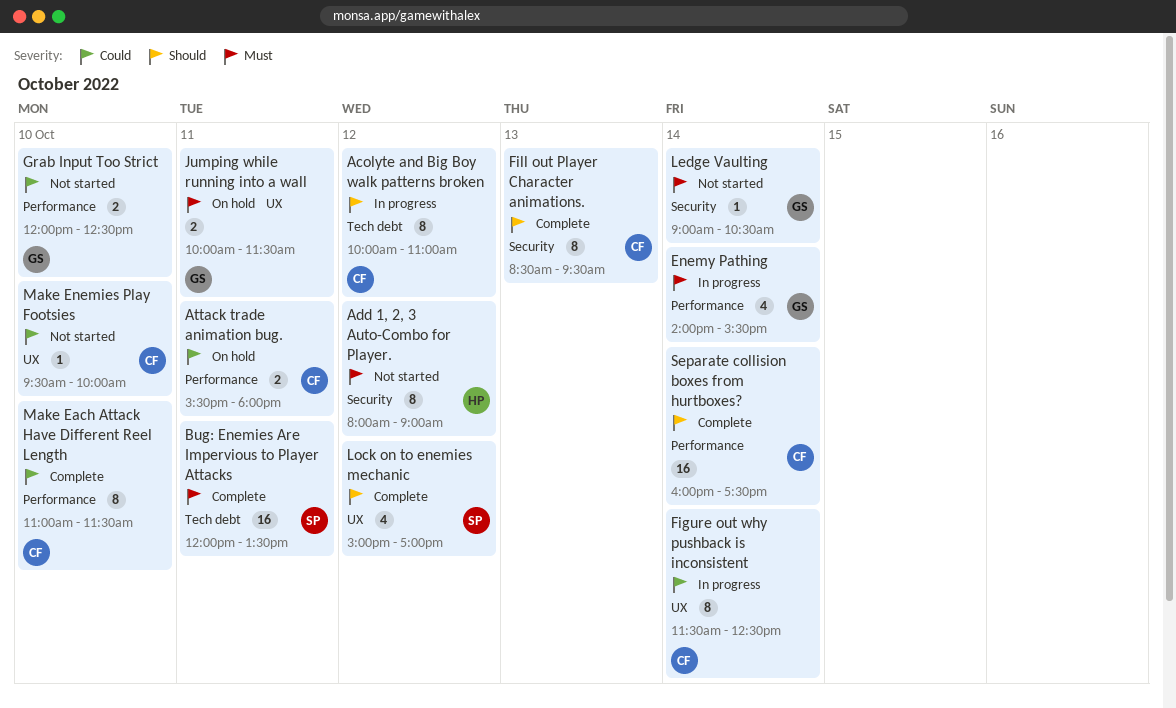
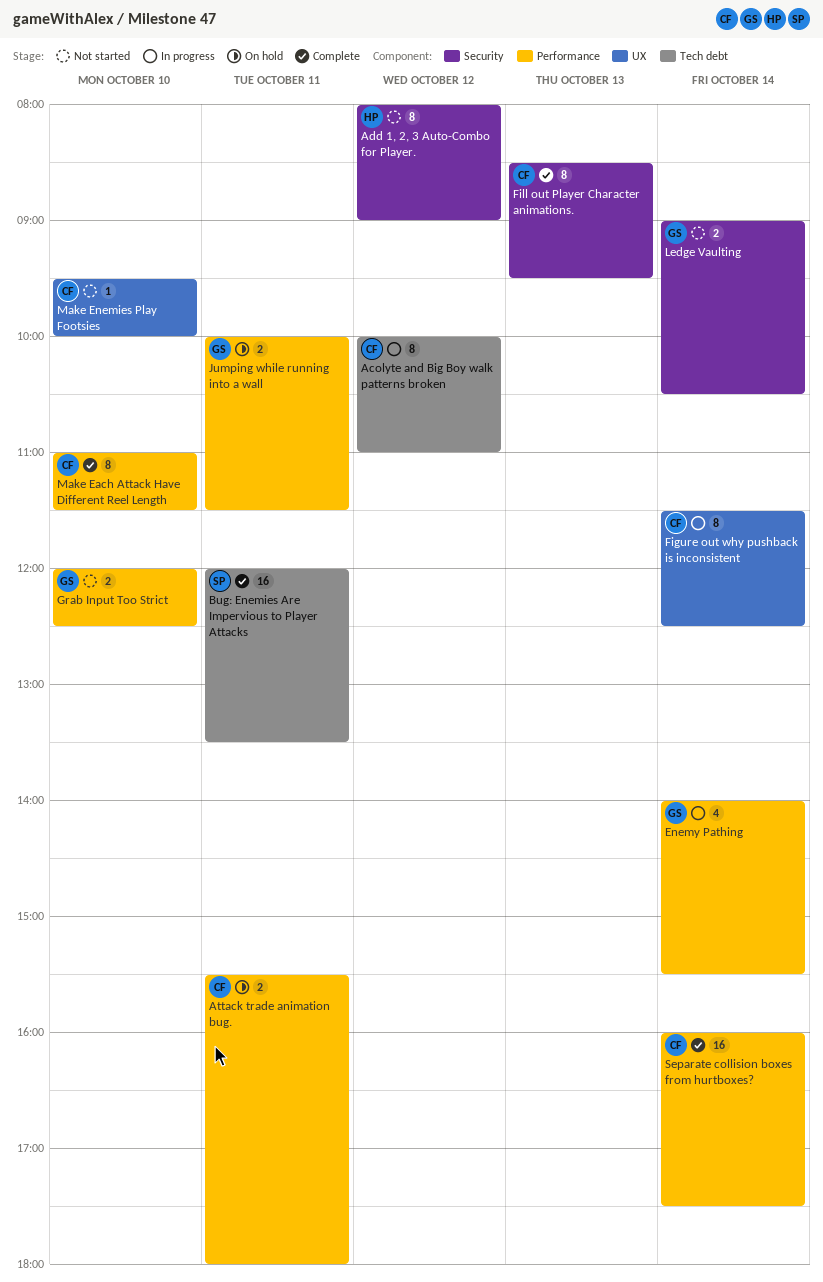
Jumping while running into a wall, label: UX -> Performance
Ledge Vaulting, estimate: 1 -> 2
Lock on to enemies mechanic: present -> none

